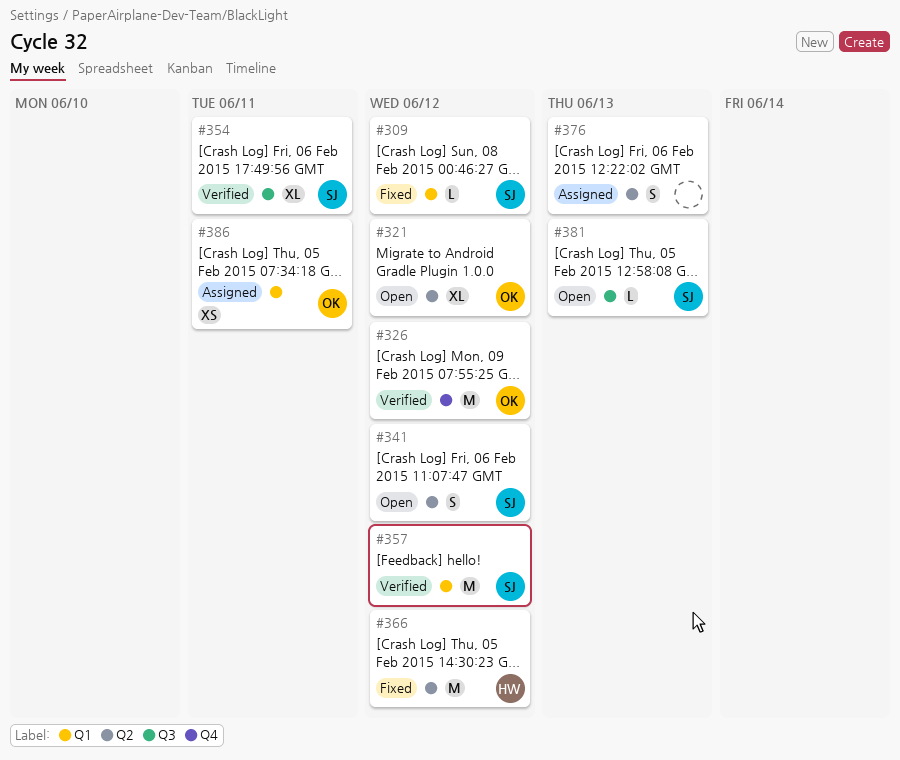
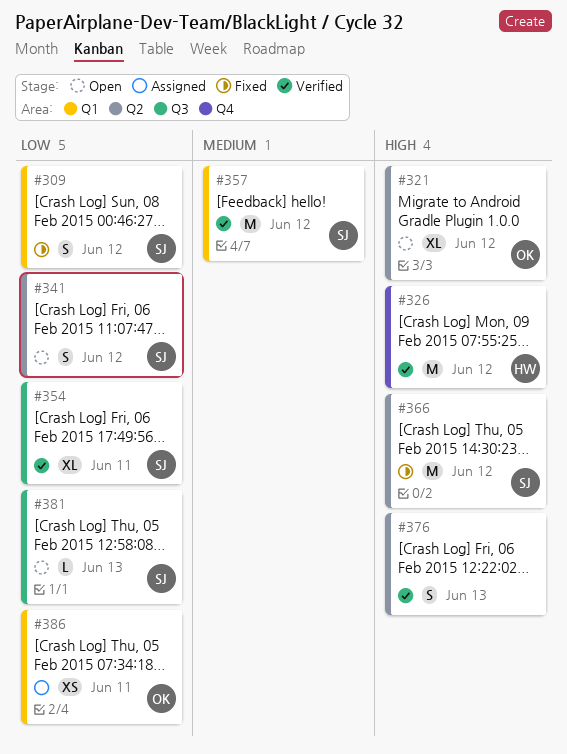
#309, estimate: L -> S
#326, owner: OK -> HW
#366, owner: HW -> SJ
#376, status: Assigned -> Verified

